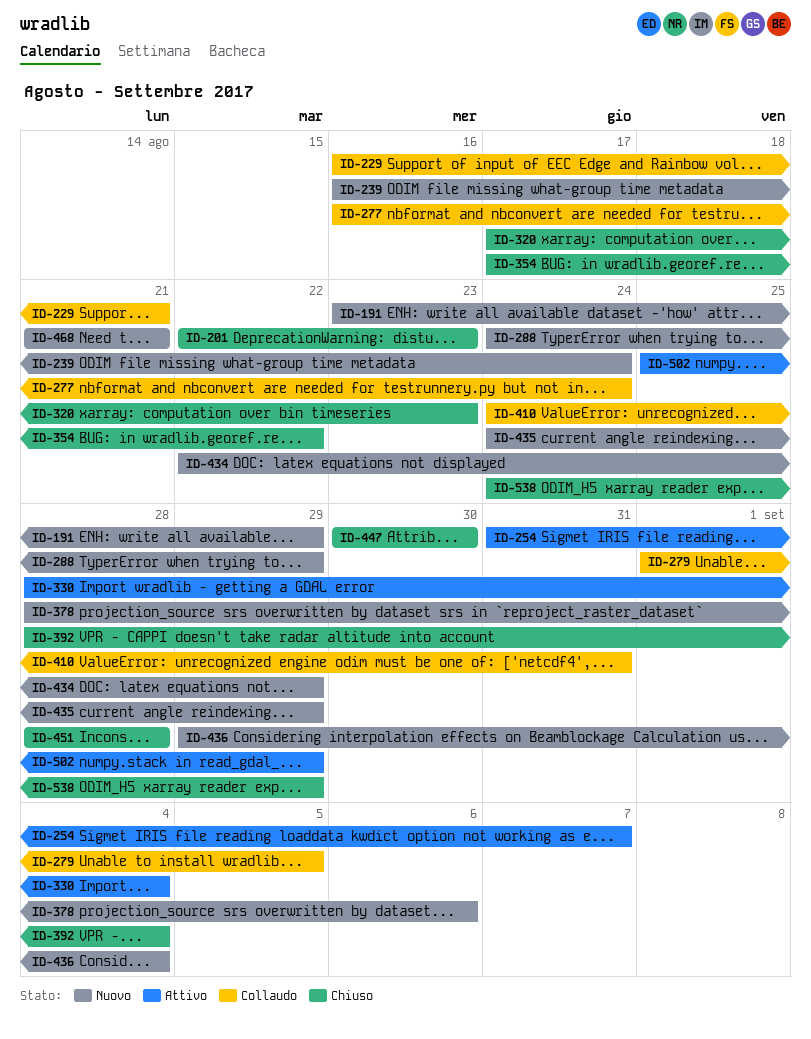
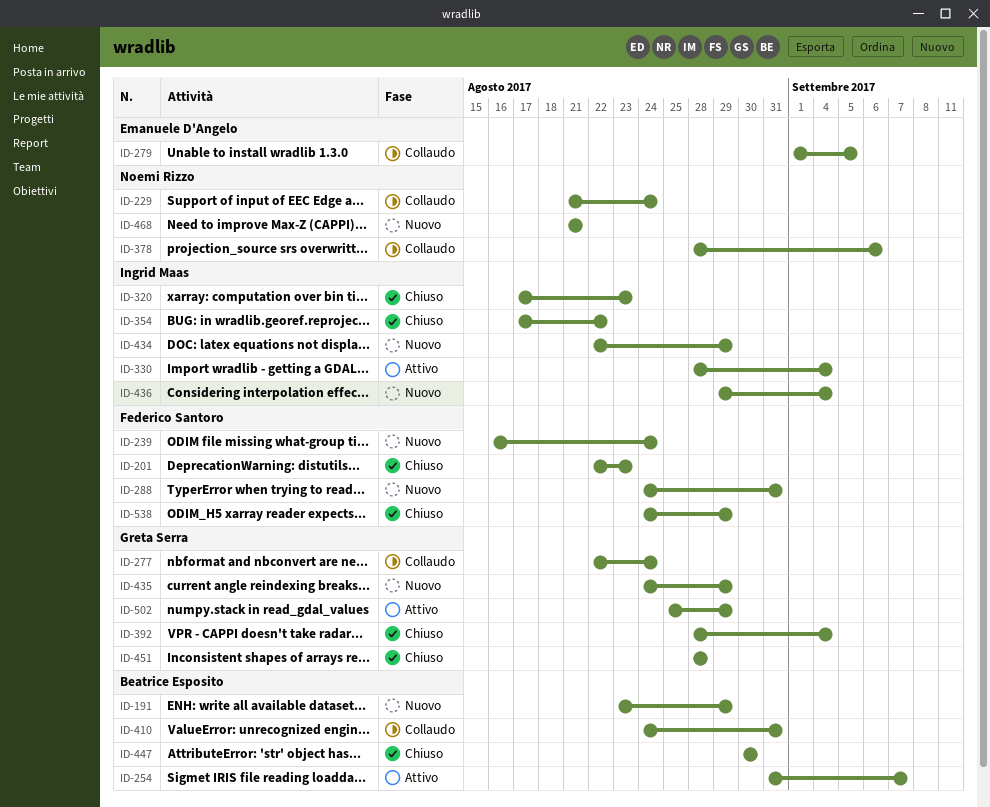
ID-229, start: Aug 16 -> Aug 21
ID-229, due: Aug 21 -> Aug 24
ID-277, start: Aug 16 -> Aug 22
ID-288, due: Aug 29 -> Aug 31
ID-378, status: Nuovo -> Collaudo

